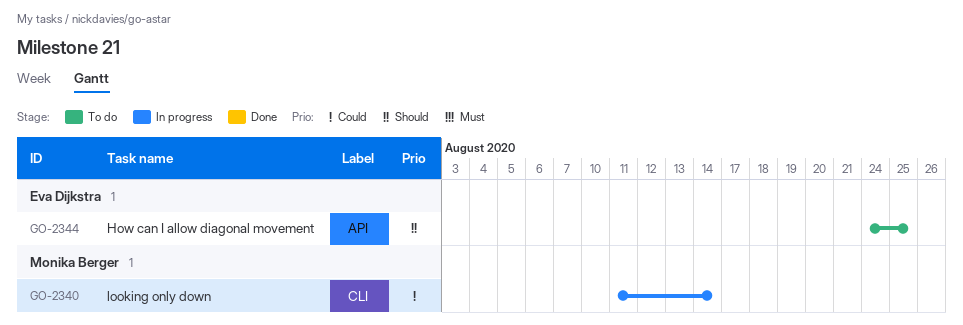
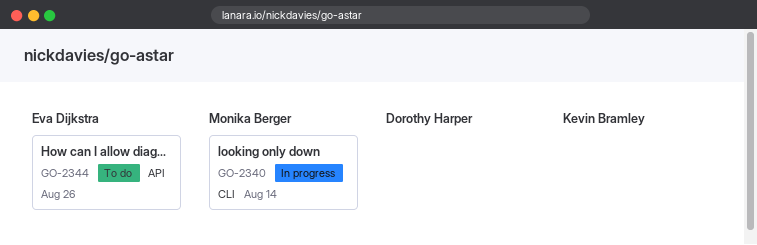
GO-2344, due: Aug 25 -> Aug 26

